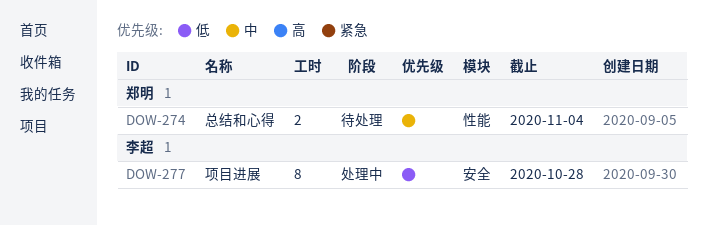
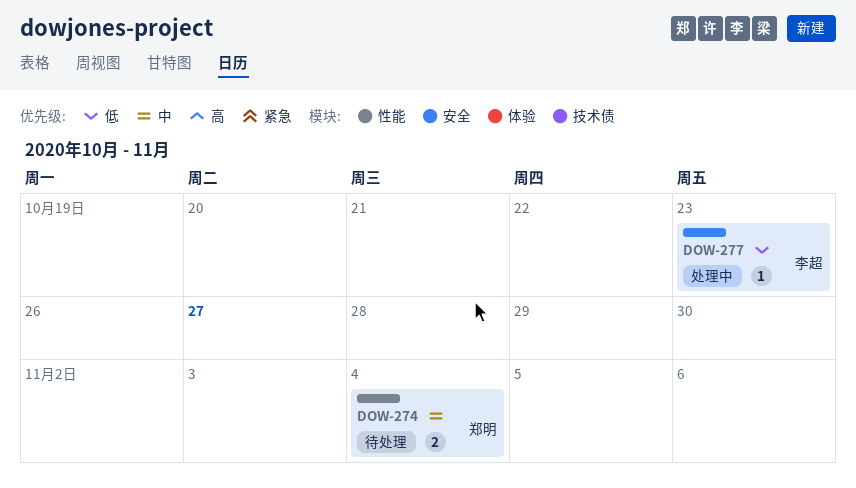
DOW-277, estimate: 8 -> 1
DOW-277, due: Oct 28 -> Oct 23

